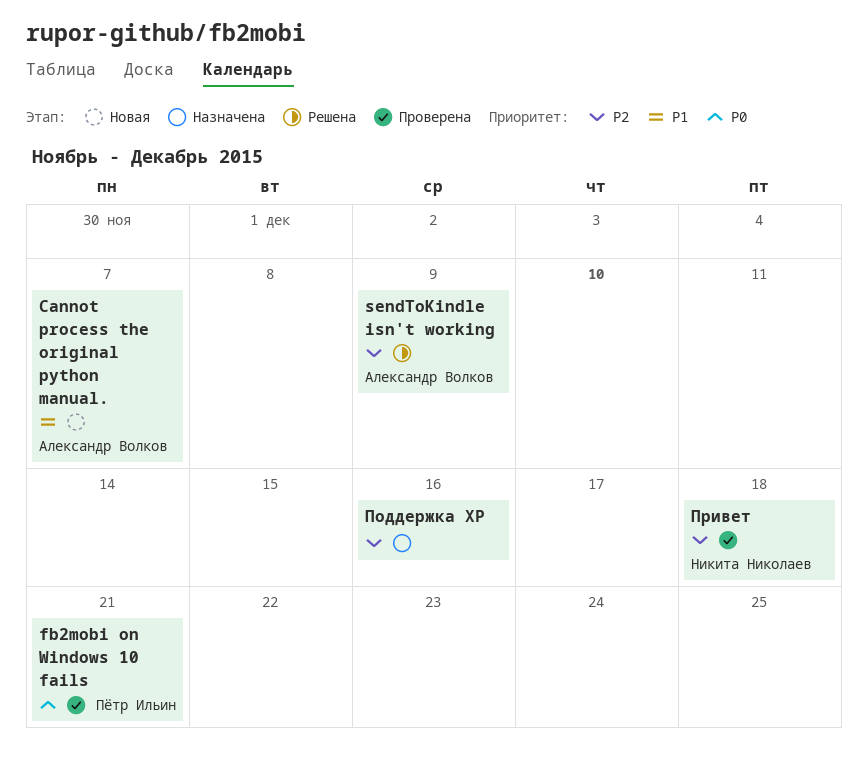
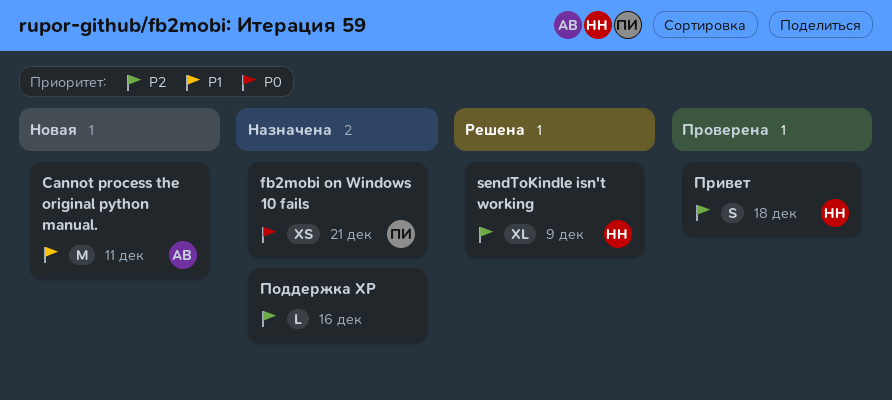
Cannot process the original python manual., due: Dec 7 -> Dec 11
fb2mobi on Windows 10 fails, status: Проверена -> Назначена
sendToKindle isn't working, owner: Александр Волков -> Никита Николаев

